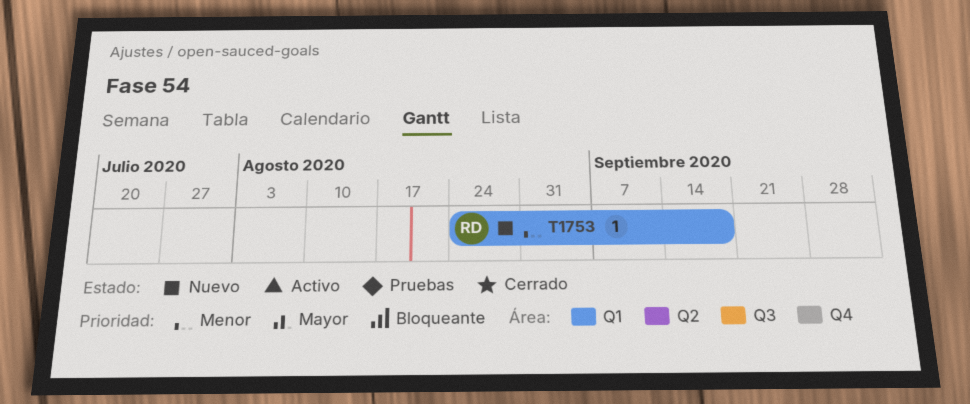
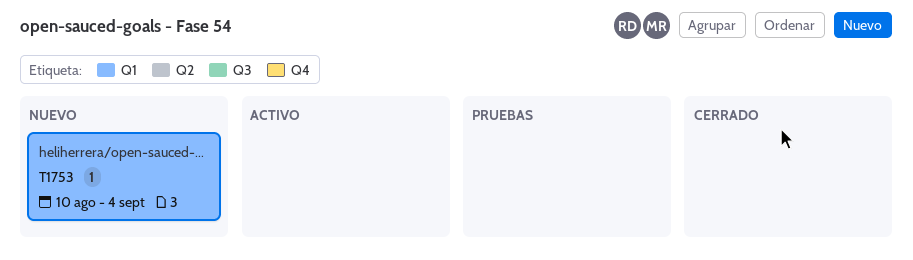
T1753, start: Aug 24 -> Aug 10
T1753, due: Sep 18 -> Sep 4

